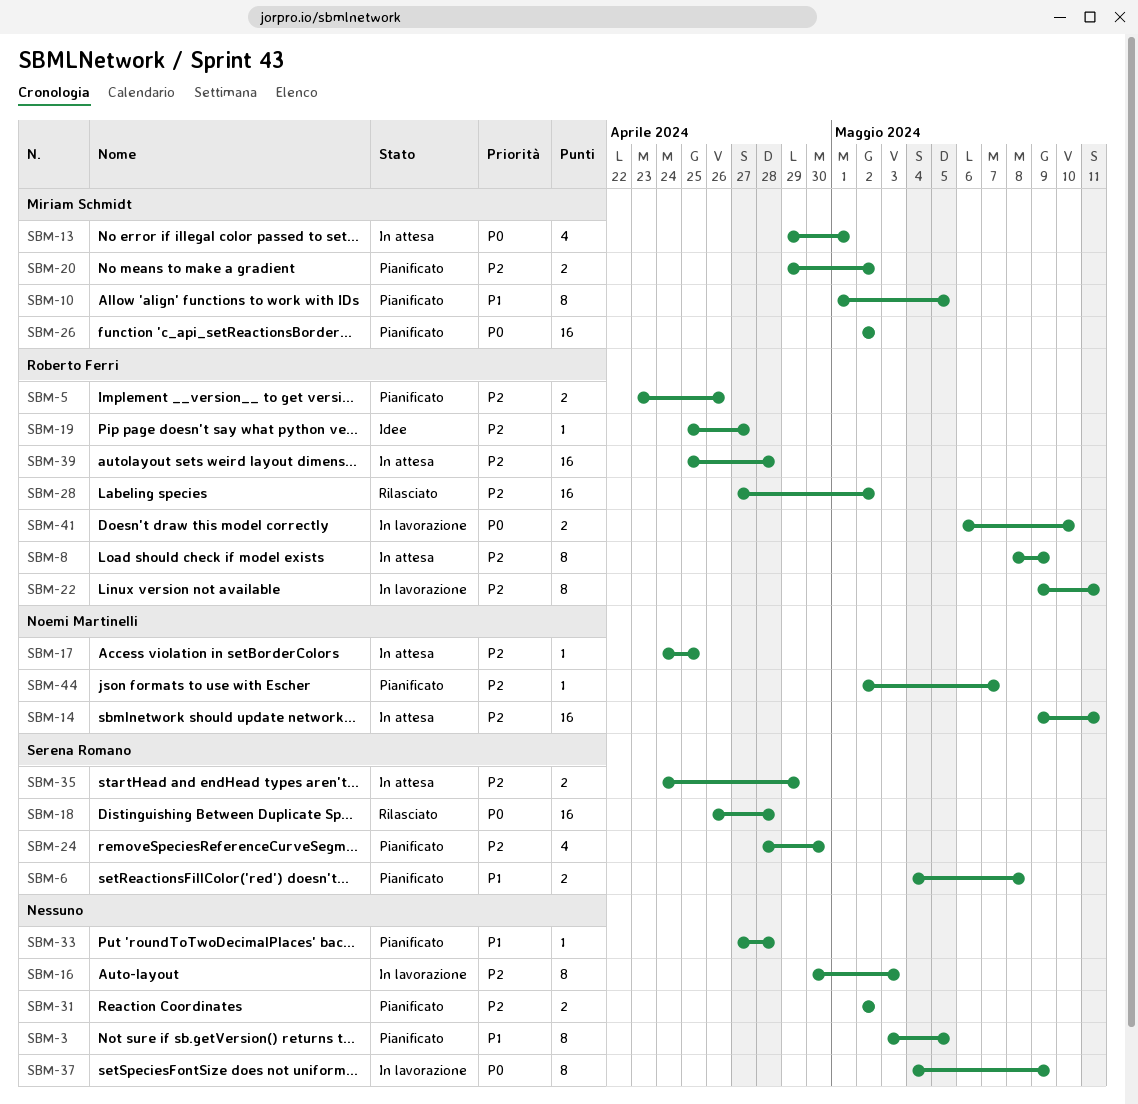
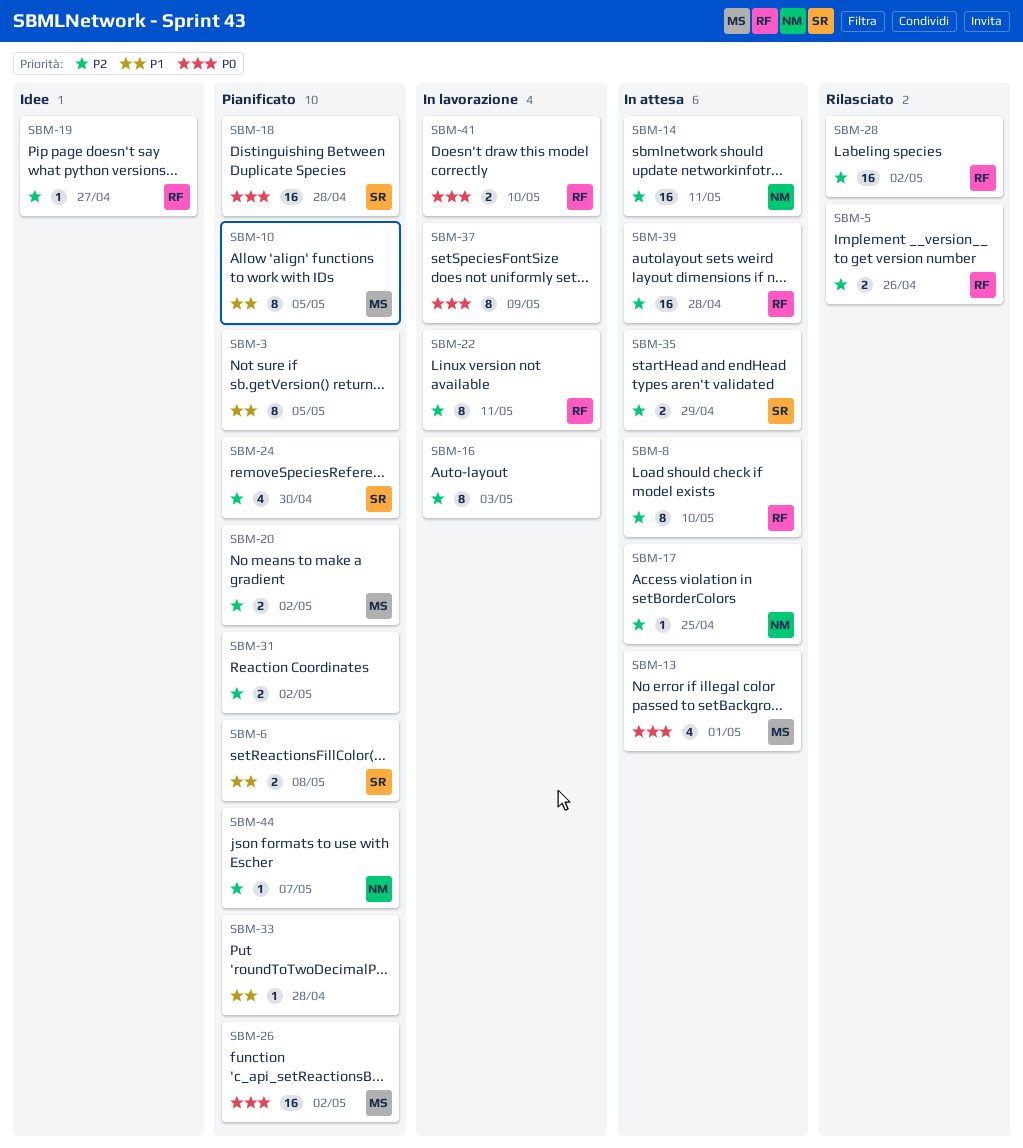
SBM-5, status: Pianificato -> Rilasciato
SBM-8, due: May 9 -> May 10
SBM-18, status: Rilasciato -> Pianificato

